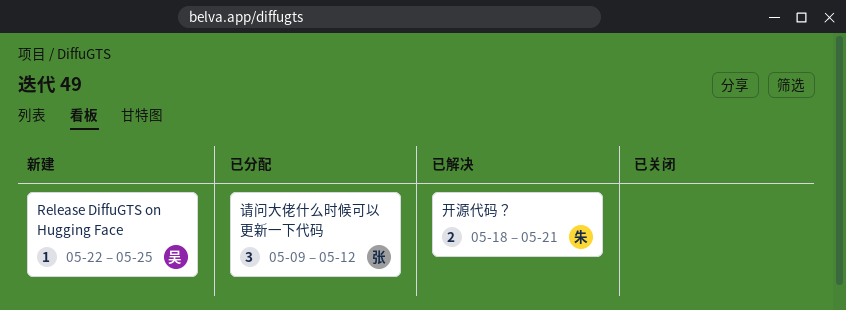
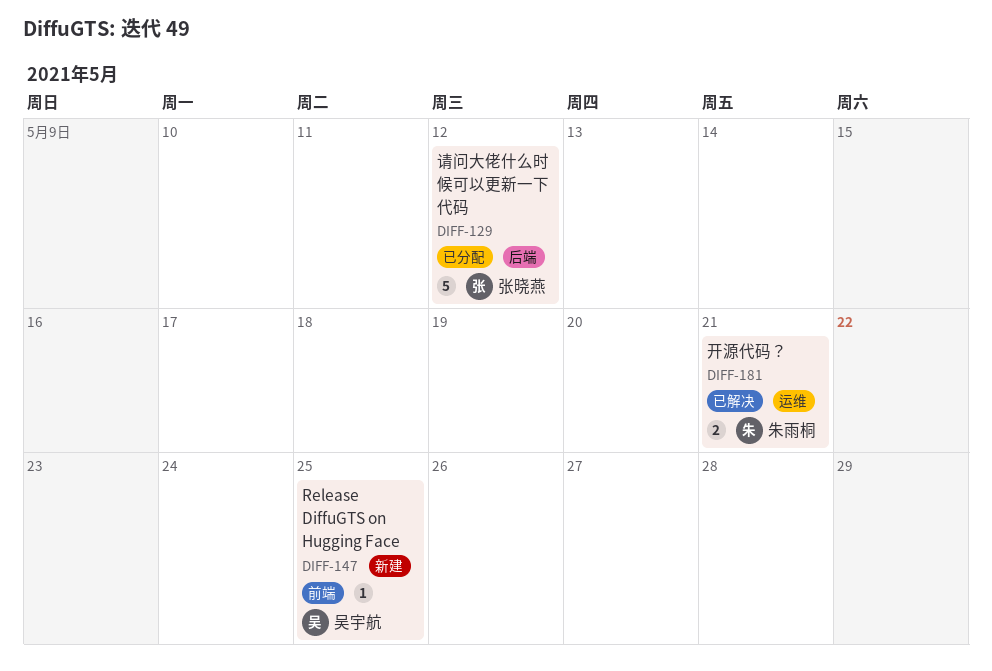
请问大佬什么时候可以更新一下代码, estimate: 3 -> 5

